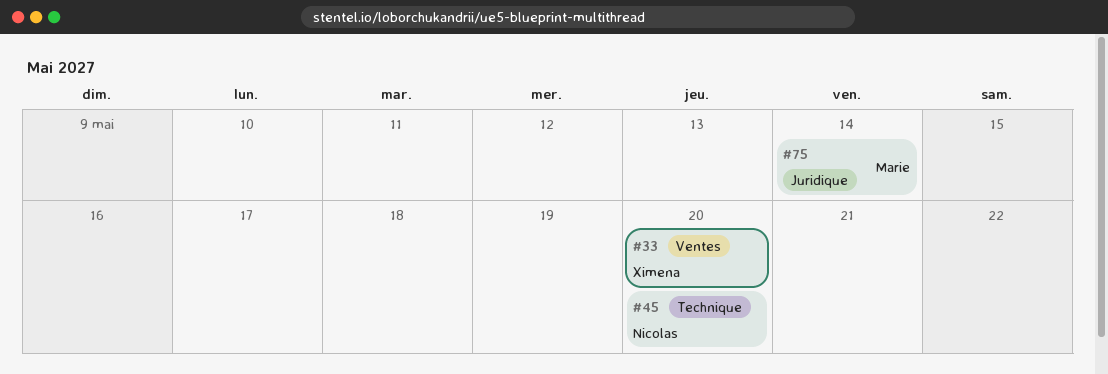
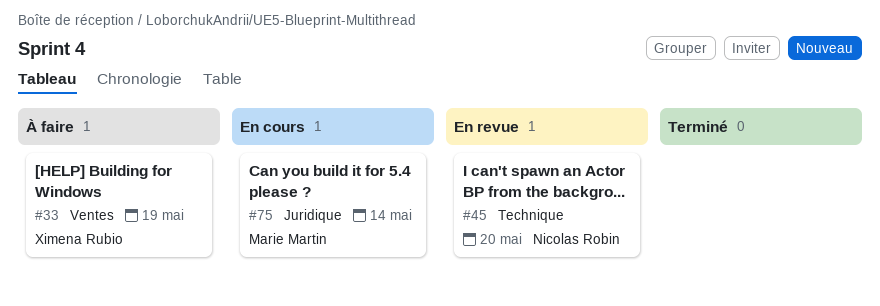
#33, due: May 20 -> May 19

